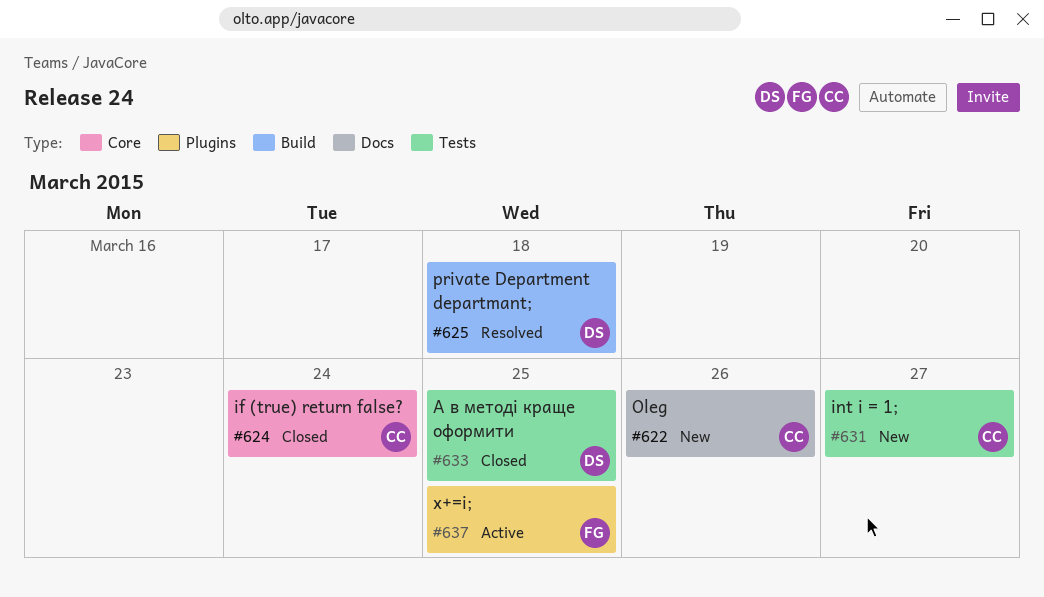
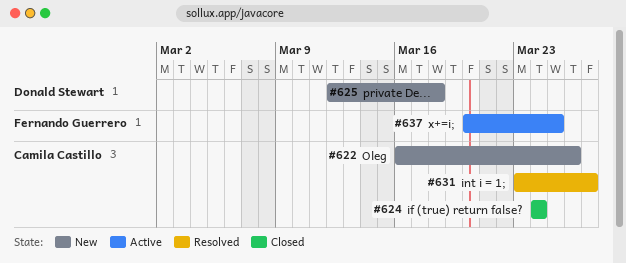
#625, status: Resolved -> New
#631, status: New -> Resolved
#633: present -> none

